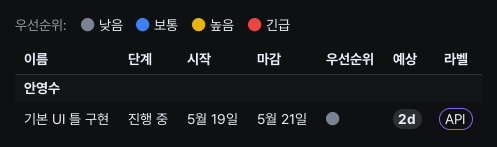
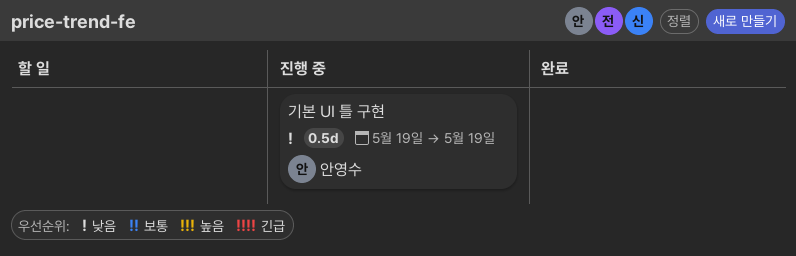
기본 UI 틀 구현, estimate: 2d -> 0.5d
기본 UI 틀 구현, due: May 21 -> May 19

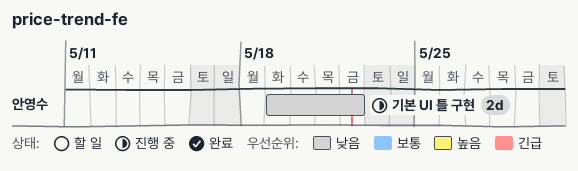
기본 UI 틀 구현, estimate: 0.5d -> 2d
기본 UI 틀 구현, due: May 19 -> May 22

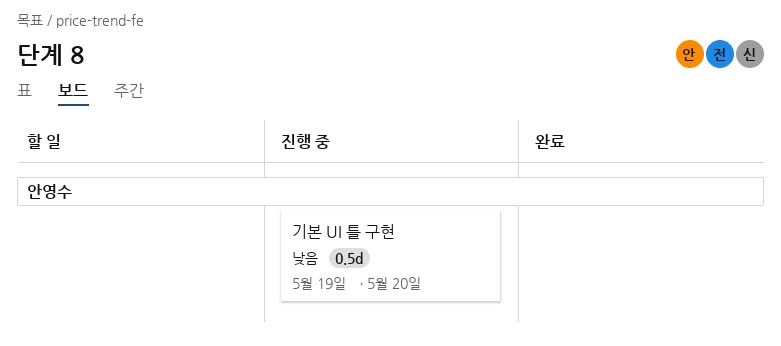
기본 UI 틀 구현, estimate: 2d -> 0.5d
기본 UI 틀 구현, due: May 22 -> May 20

